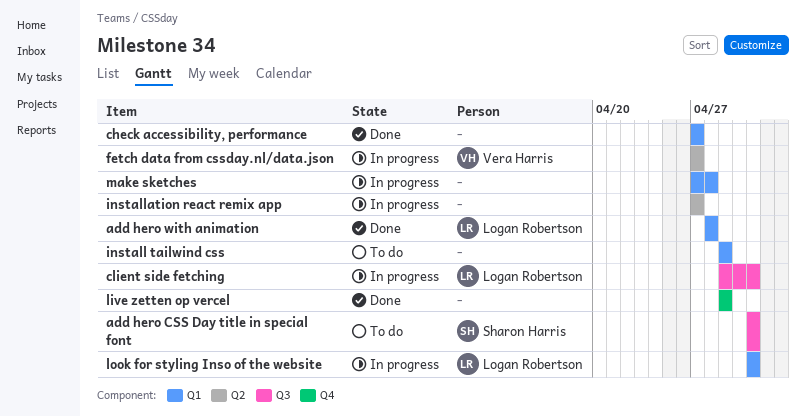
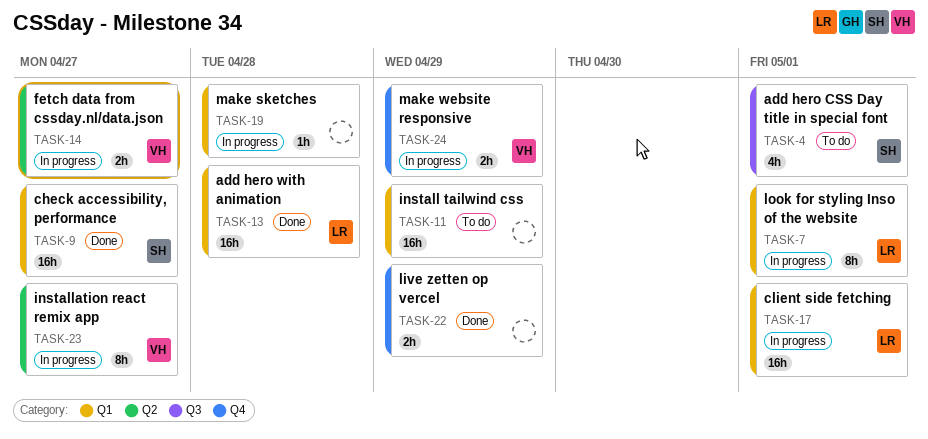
check accessibility, performance, owner: none -> Sharon Harris
client side fetching, label: Q3 -> Q1
installation react remix app, owner: none -> Vera Harris
make website responsive: none -> present

